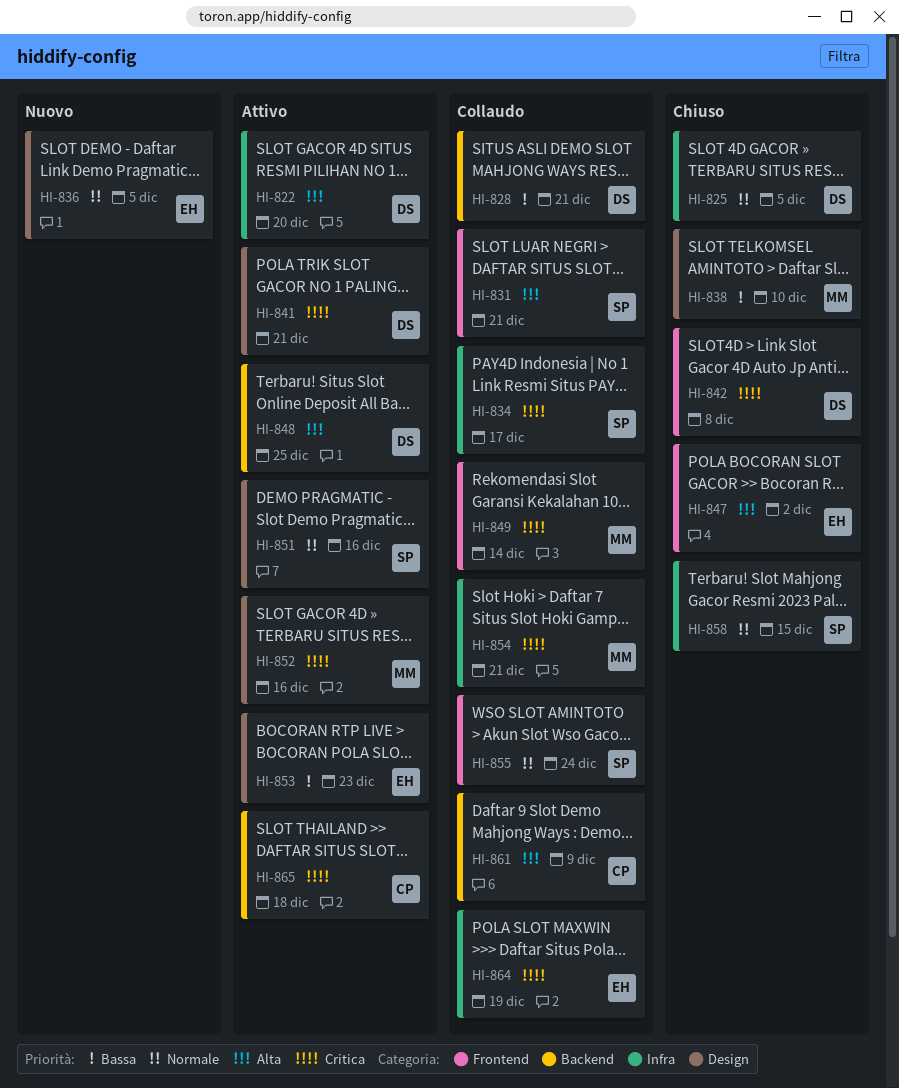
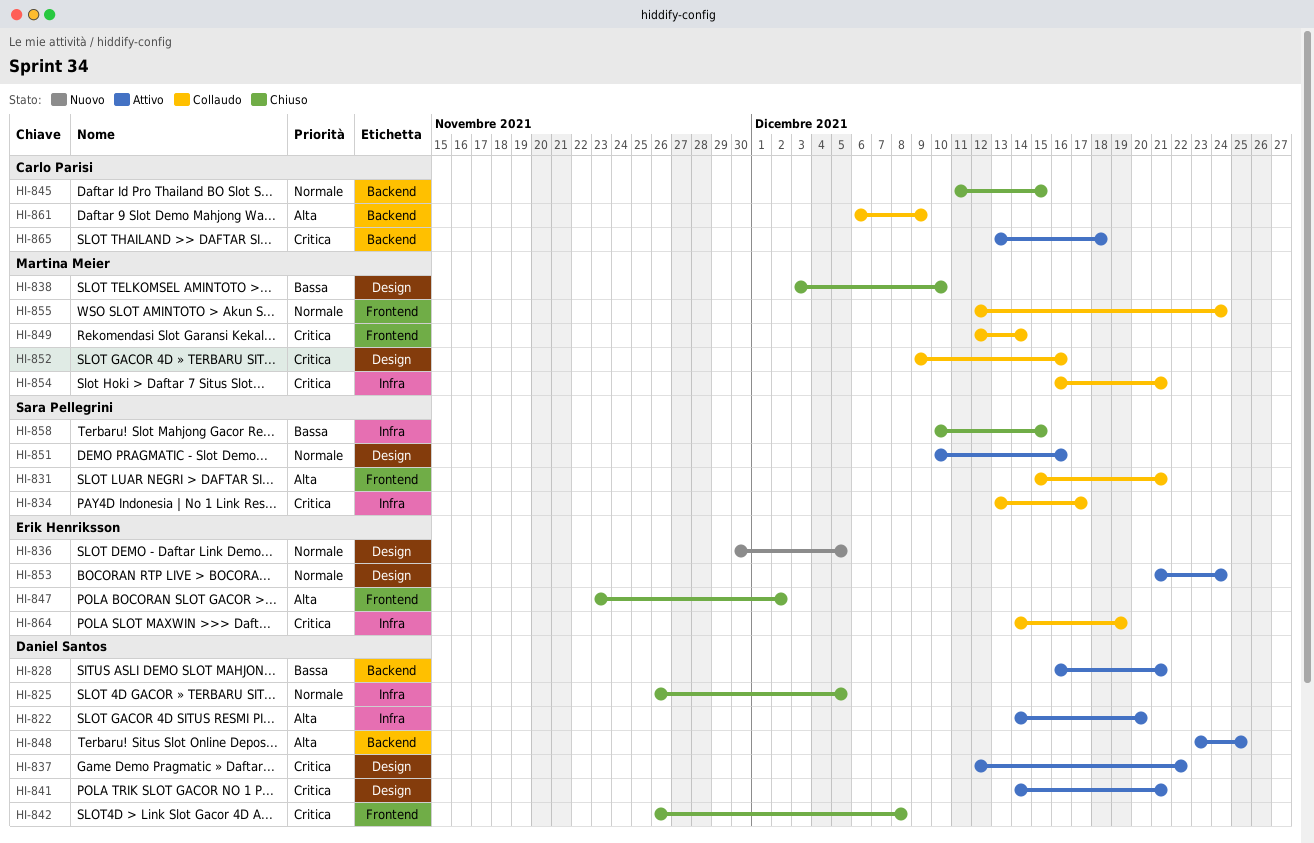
HI-828, status: Collaudo -> Attivo
HI-837: none -> present
HI-845: none -> present
HI-852, status: Attivo -> Collaudo
HI-853, priority: Bassa -> Normale
HI-853, due: Dec 23 -> Dec 24
HI-855, owner: Sara Pellegrini -> Martina Meier
HI-858, priority: Normale -> Bassa

